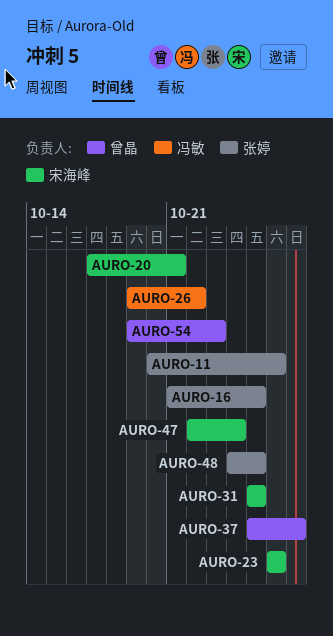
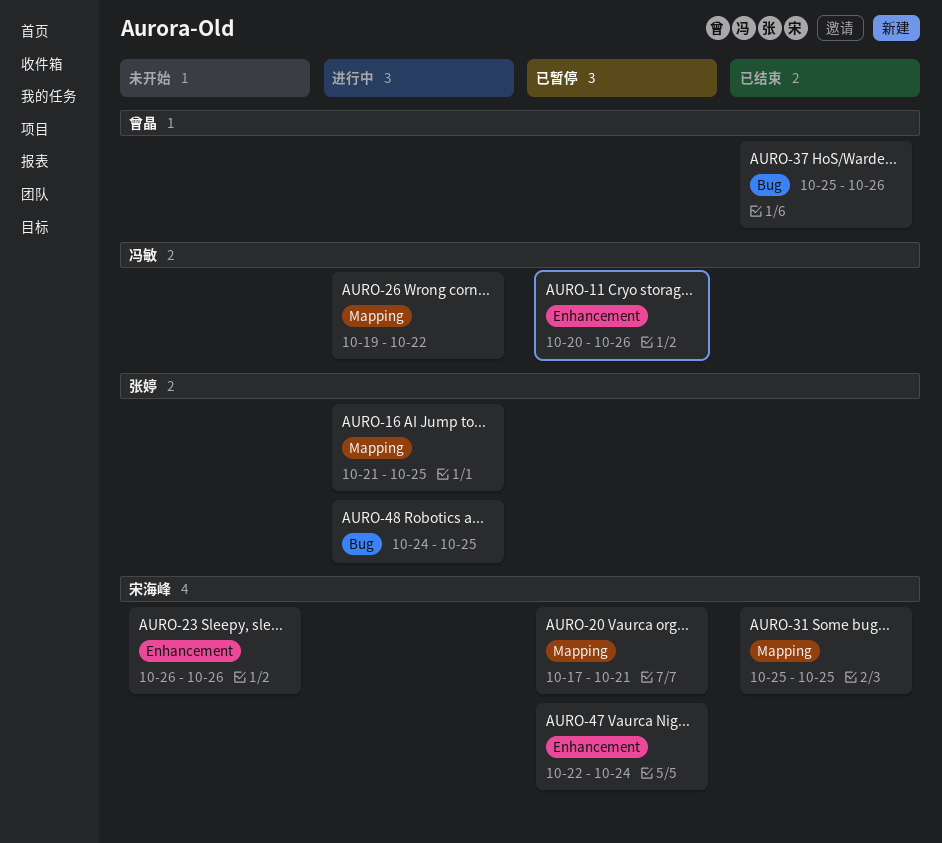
AURO-11, owner: 张婷 -> 冯敏
AURO-37, due: Oct 27 -> Oct 26
AURO-54: present -> none

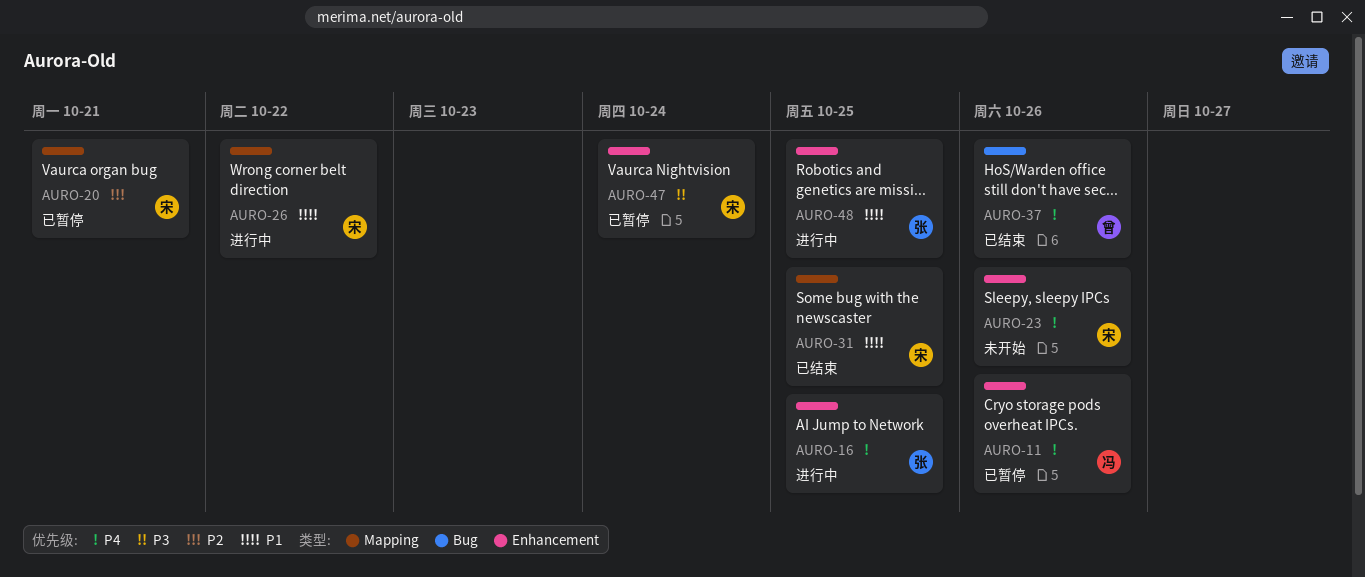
AURO-16, label: Mapping -> Enhancement
AURO-26, owner: 冯敏 -> 宋海峰
AURO-48, label: Bug -> Enhancement

